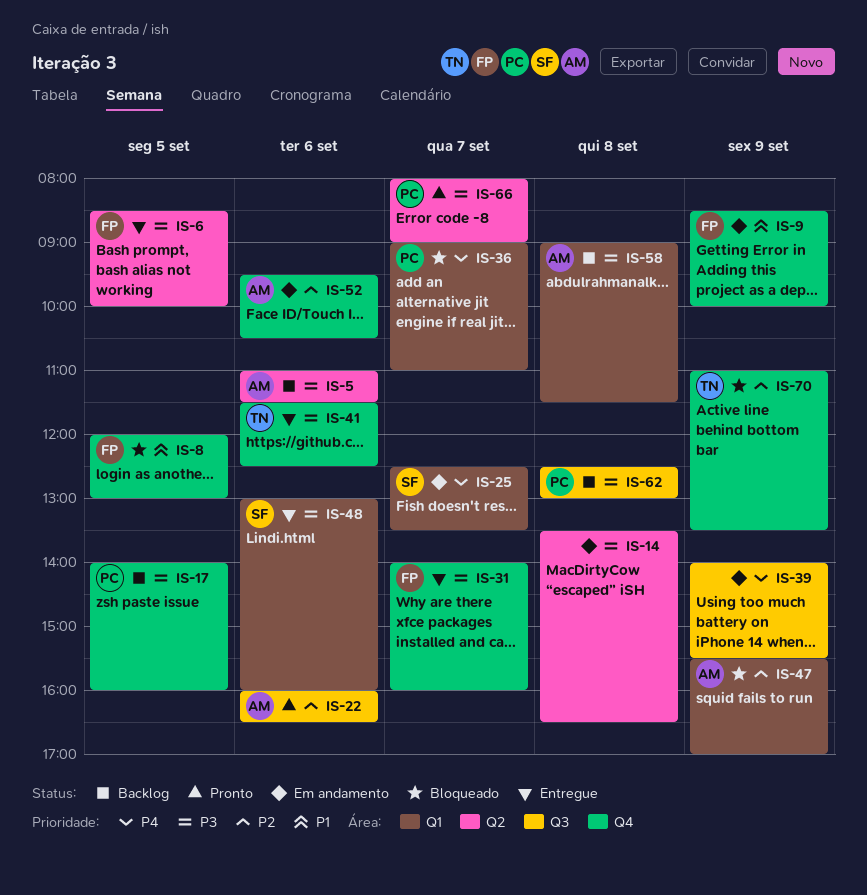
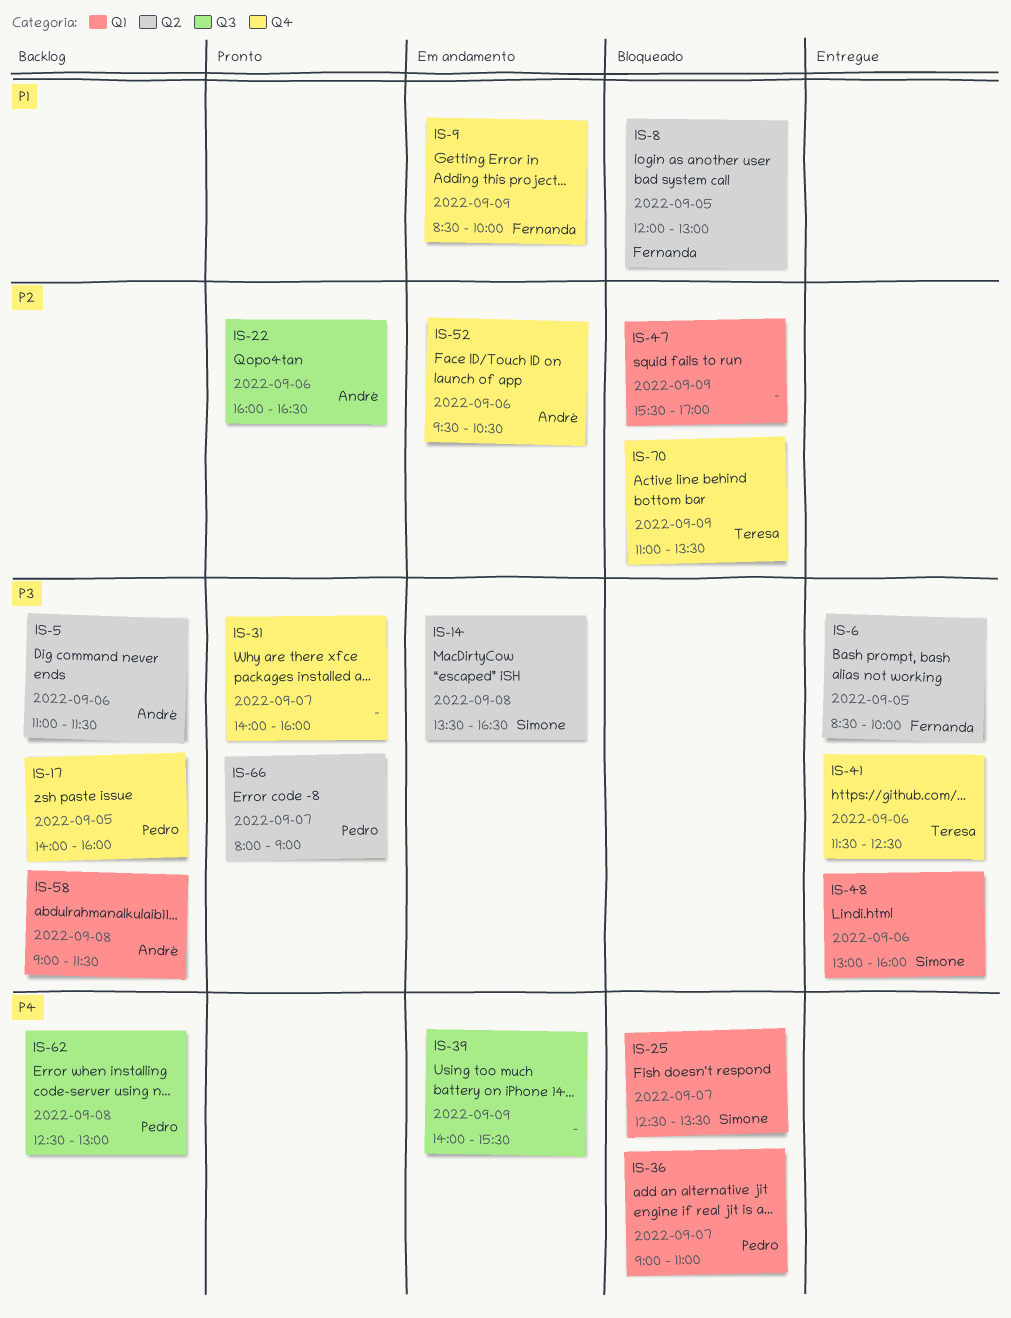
IS-8, label: Q4 -> Q2
IS-14, owner: none -> Simone
IS-25, status: Em andamento -> Bloqueado
IS-31, status: Entregue -> Pronto
IS-31, owner: Fernanda -> none
IS-47, owner: André -> none
IS-62, priority: P3 -> P4

